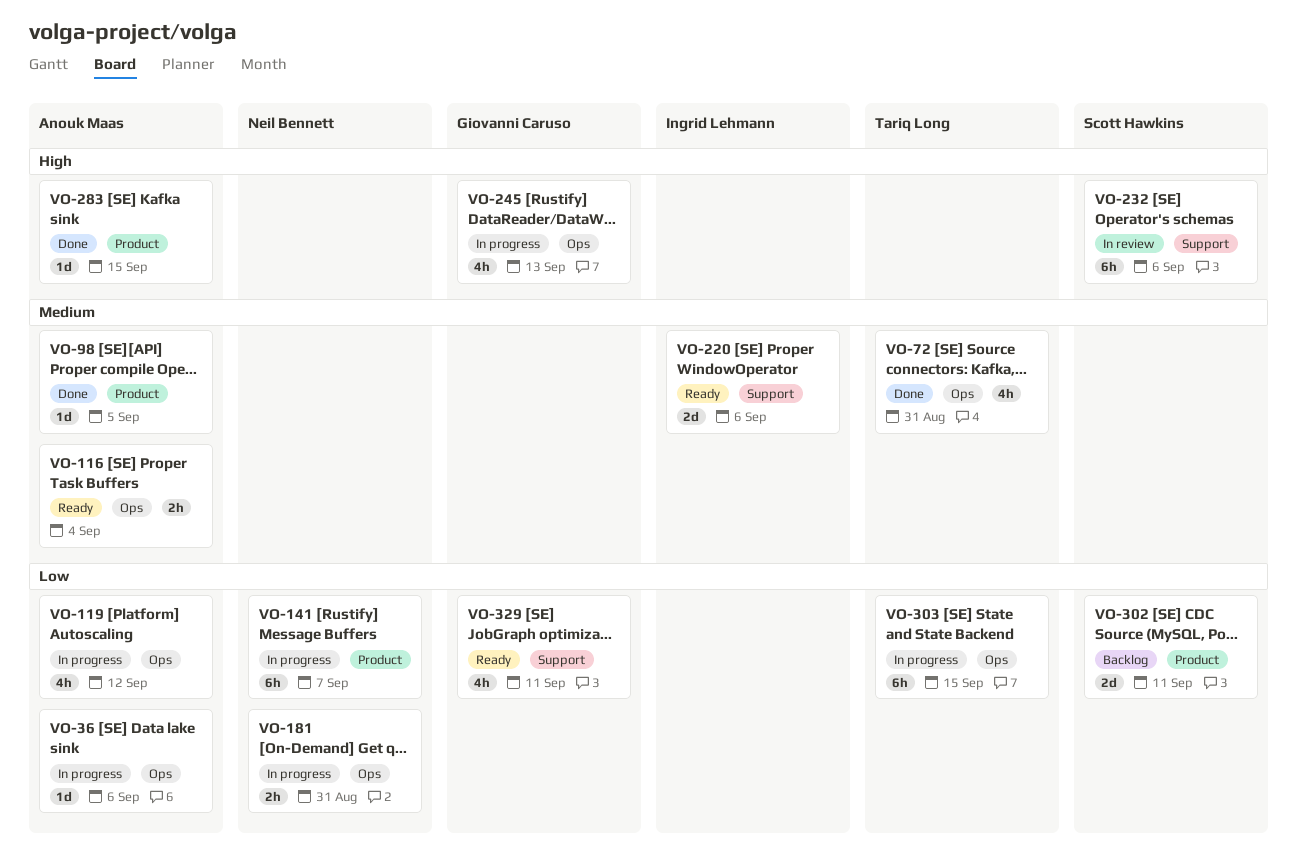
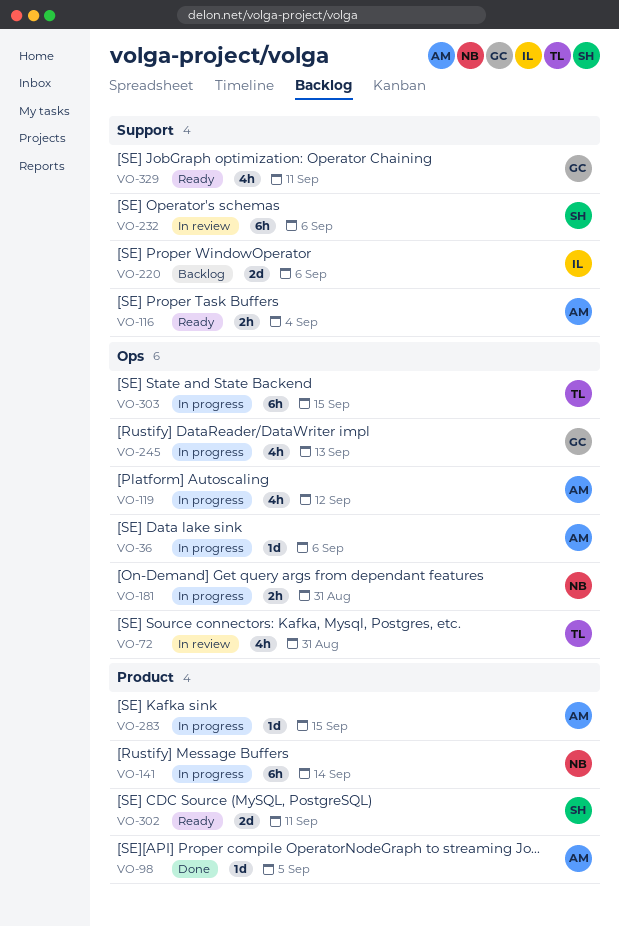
VO-72, status: Done -> In review
VO-116, label: Ops -> Support
VO-141, due: Sep 7 -> Sep 14
VO-220, status: Ready -> Backlog
VO-283, status: Done -> In progress
VO-302, status: Backlog -> Ready

